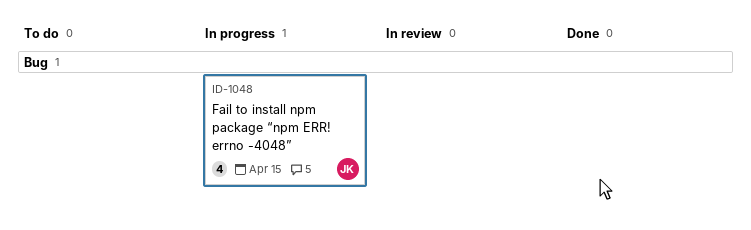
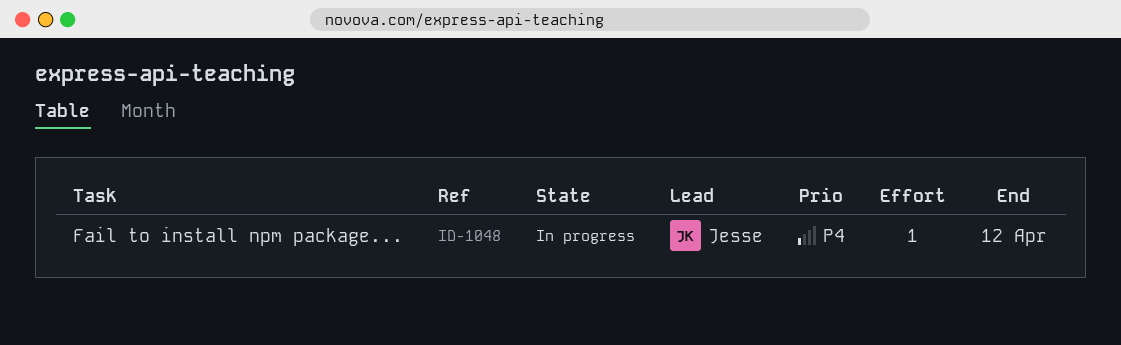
ID-1048, estimate: 4 -> 1
ID-1048, due: Apr 15 -> Apr 12

